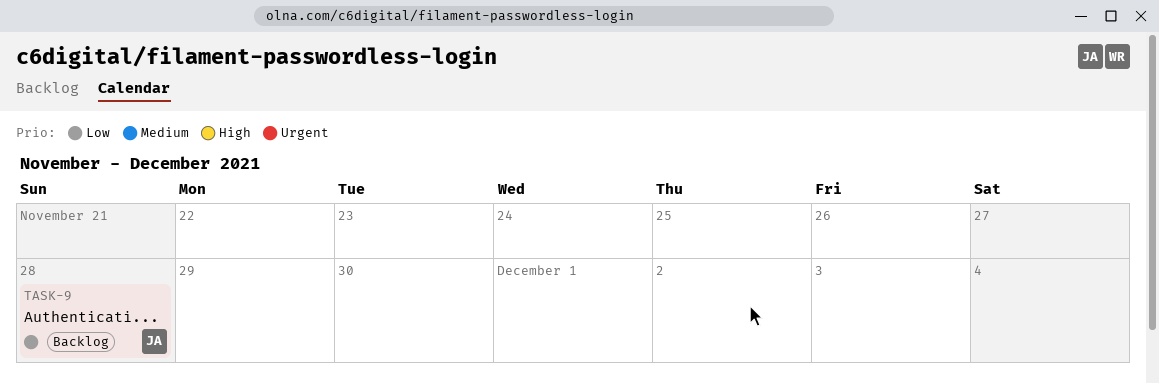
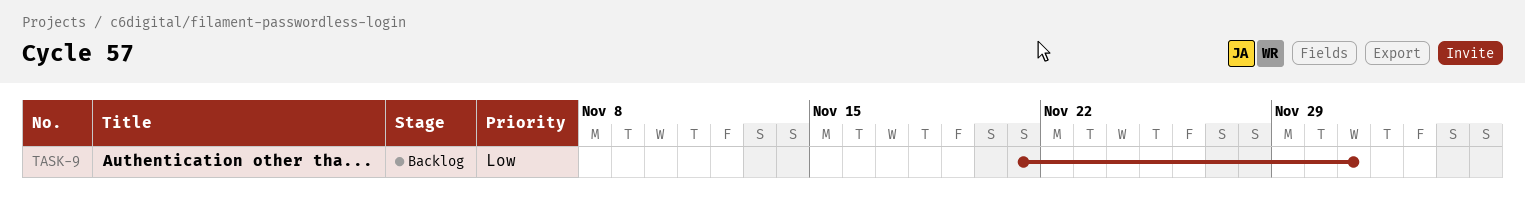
TASK-9, due: Nov 28 -> Dec 1

